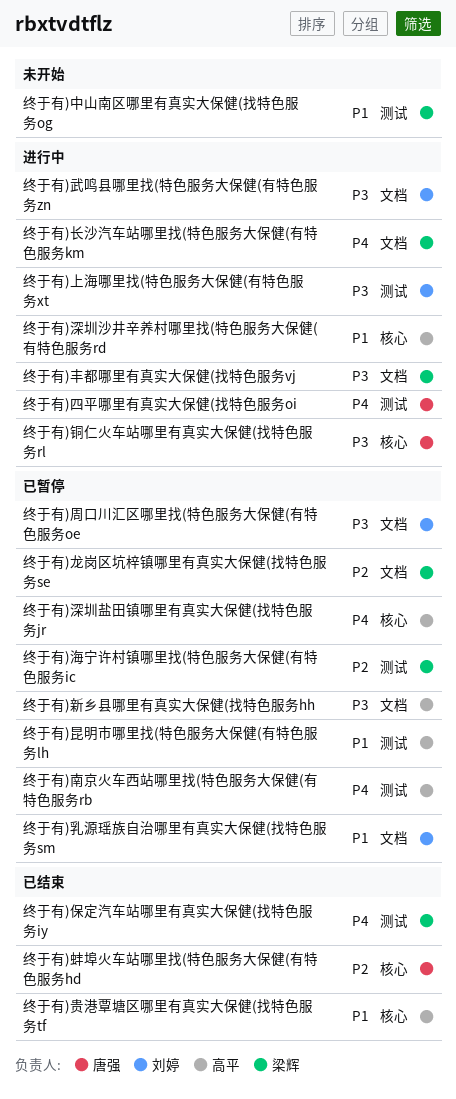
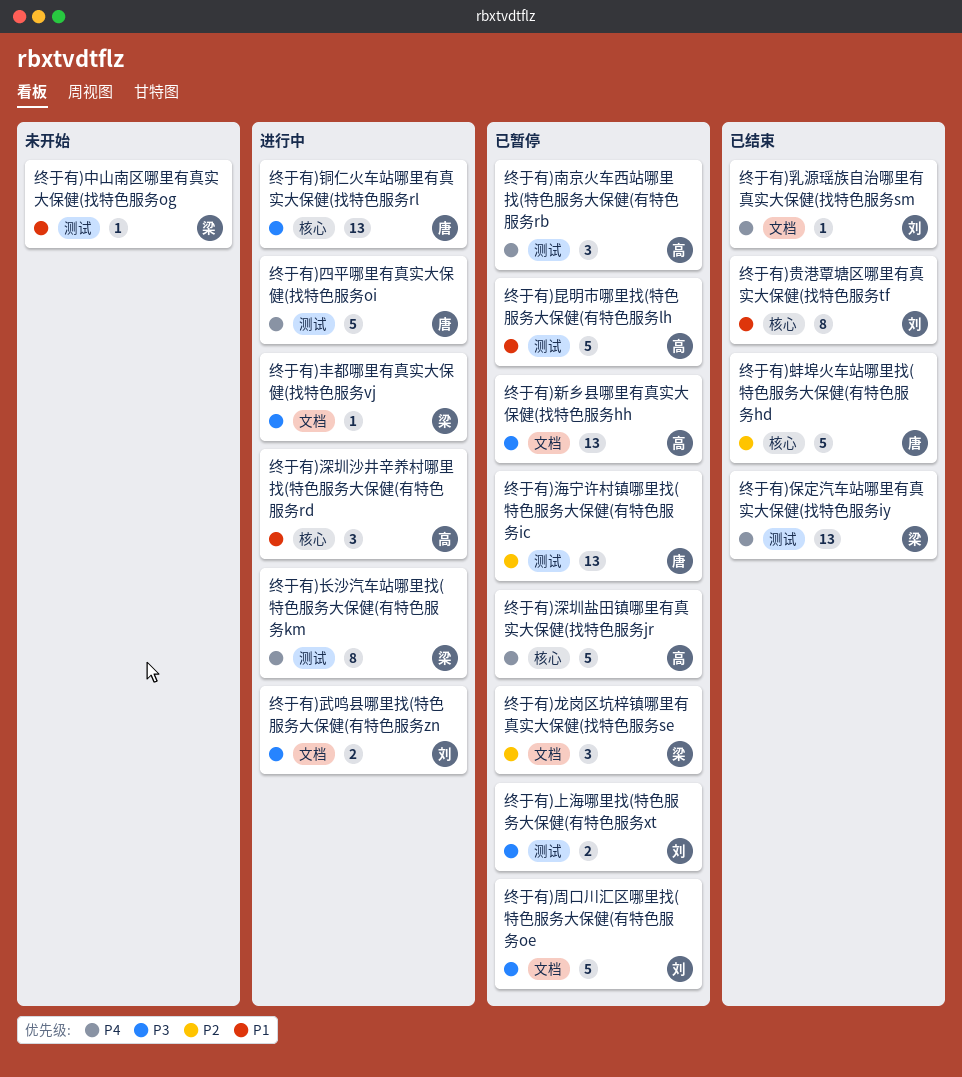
终于有)上海哪里找(特色服务大保健(有特色服务xt, status: 进行中 -> 已暂停
终于有)乳源瑶族自治哪里有真实大保健(找特色服务sm, status: 已暂停 -> 已结束
终于有)乳源瑶族自治哪里有真实大保健(找特色服务sm, priority: P1 -> P4
终于有)海宁许村镇哪里找(特色服务大保健(有特色服务ic, owner: 梁辉 -> 唐强
终于有)贵港覃塘区哪里有真实大保健(找特色服务tf, owner: 高平 -> 刘婷
终于有)长沙汽车站哪里找(特色服务大保健(有特色服务km, label: 文档 -> 测试

